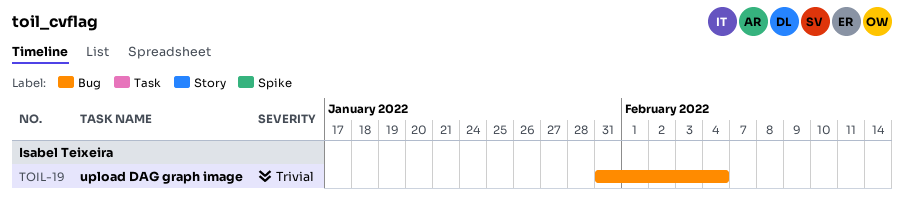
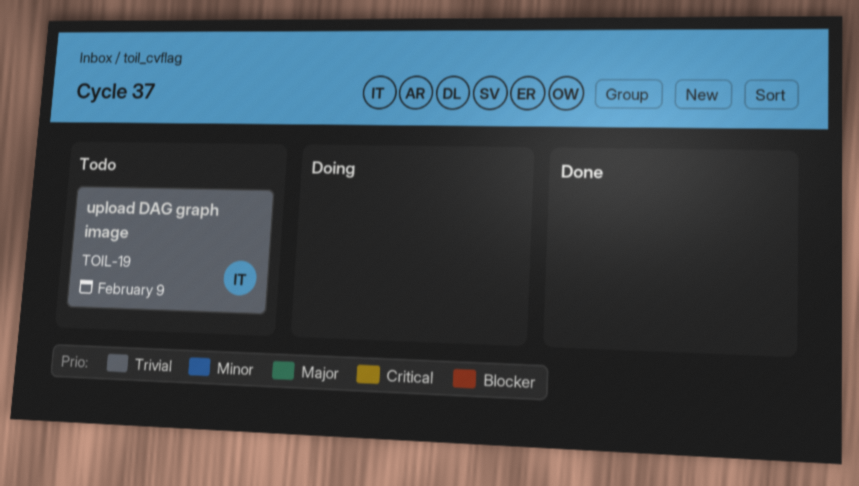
TOIL-19, due: Feb 4 -> Feb 9

